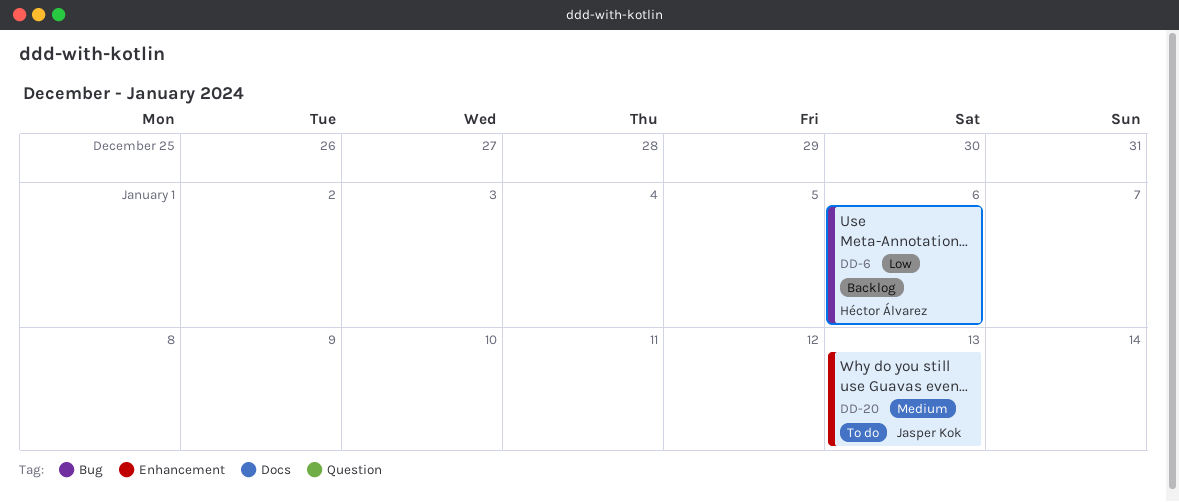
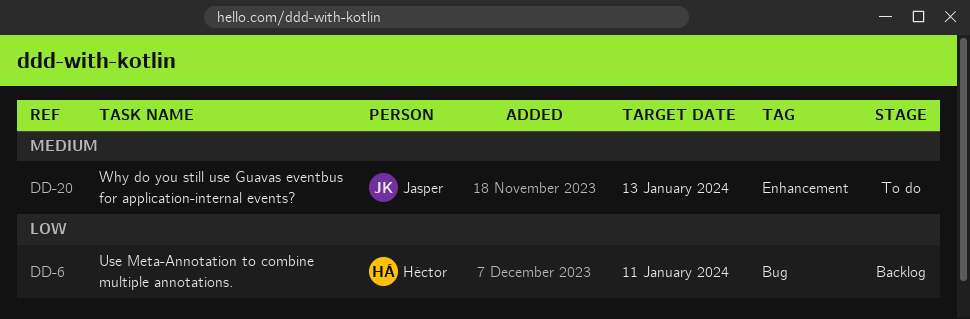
DD-6, due: Jan 6 -> Jan 11

